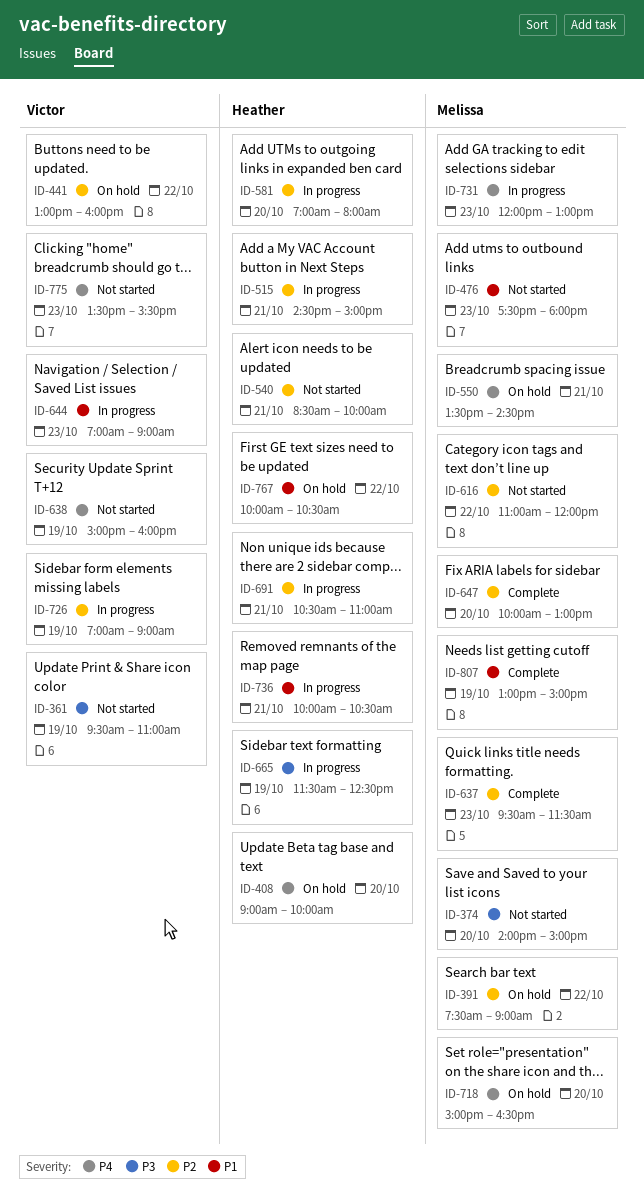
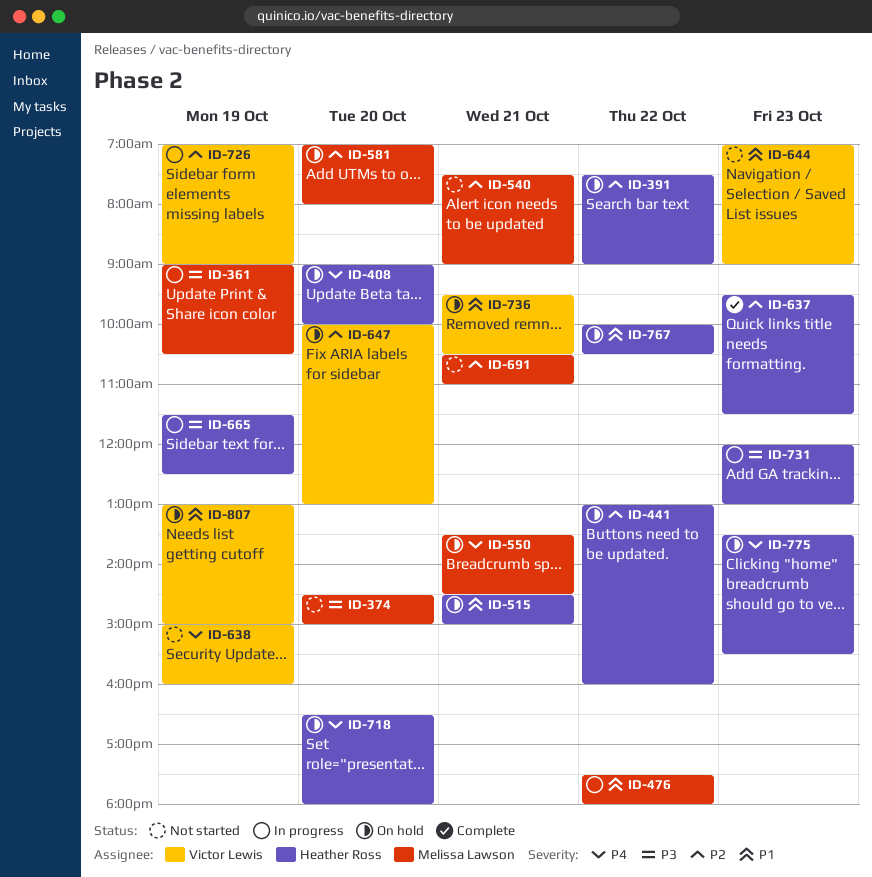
ID-361, status: Not started -> In progress
ID-361, owner: Victor Lewis -> Melissa Lawson
ID-361, begins: 09:30 -> 09:00
ID-361, ends: 11:00 -> 10:30
ID-374, begins: 14:00 -> 14:30
ID-391, owner: Melissa Lawson -> Heather Ross
ID-441, owner: Victor Lewis -> Heather Ross
ID-476, status: Not started -> In progress
ID-476, day: Oct 23 -> Oct 22
ID-515, status: In progress -> On hold
ID-515, priority: P2 -> P1
ID-540, owner: Heather Ross -> Melissa Lawson
ID-540, begins: 08:30 -> 07:30
ID-540, ends: 10:00 -> 09:00
ID-581, status: In progress -> On hold
ID-581, owner: Heather Ross -> Melissa Lawson
ID-616: present -> none
ID-637, owner: Melissa Lawson -> Heather Ross
ID-644, status: In progress -> Not started
ID-647, status: Complete -> On hold
ID-647, owner: Melissa Lawson -> Victor Lewis
ID-691, status: In progress -> Not started
ID-691, owner: Heather Ross -> Melissa Lawson
ID-718, owner: Melissa Lawson -> Heather Ross
ID-718, begins: 15:00 -> 16:30
ID-718, ends: 16:30 -> 18:00
ID-731, owner: Melissa Lawson -> Heather Ross
ID-731, priority: P4 -> P3
ID-736, status: In progress -> On hold
ID-736, owner: Heather Ross -> Victor Lewis
ID-736, begins: 10:00 -> 09:30
ID-775, status: Not started -> On hold
ID-775, owner: Victor Lewis -> Heather Ross
ID-807, status: Complete -> On hold
ID-807, owner: Melissa Lawson -> Victor Lewis

